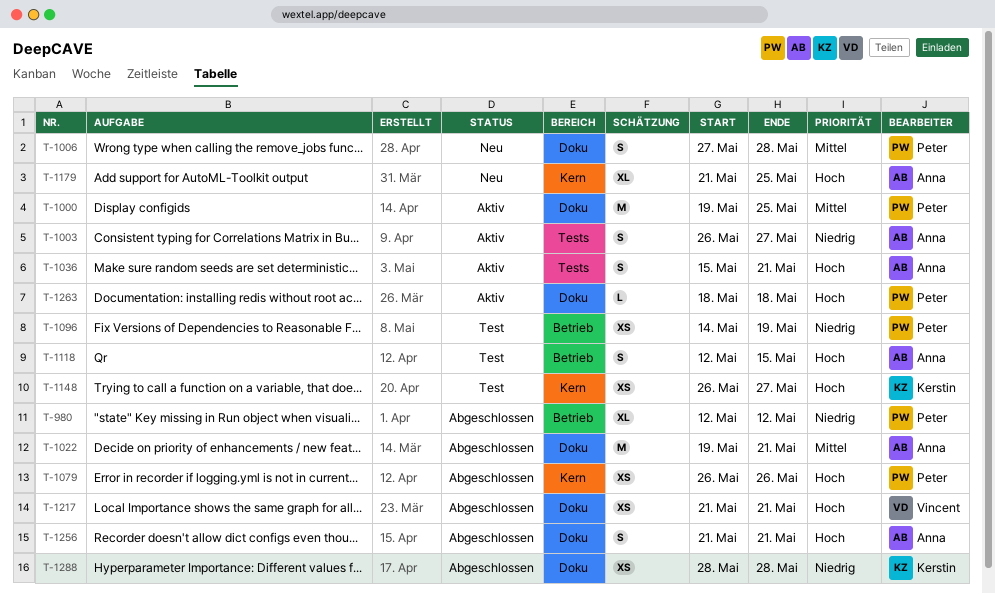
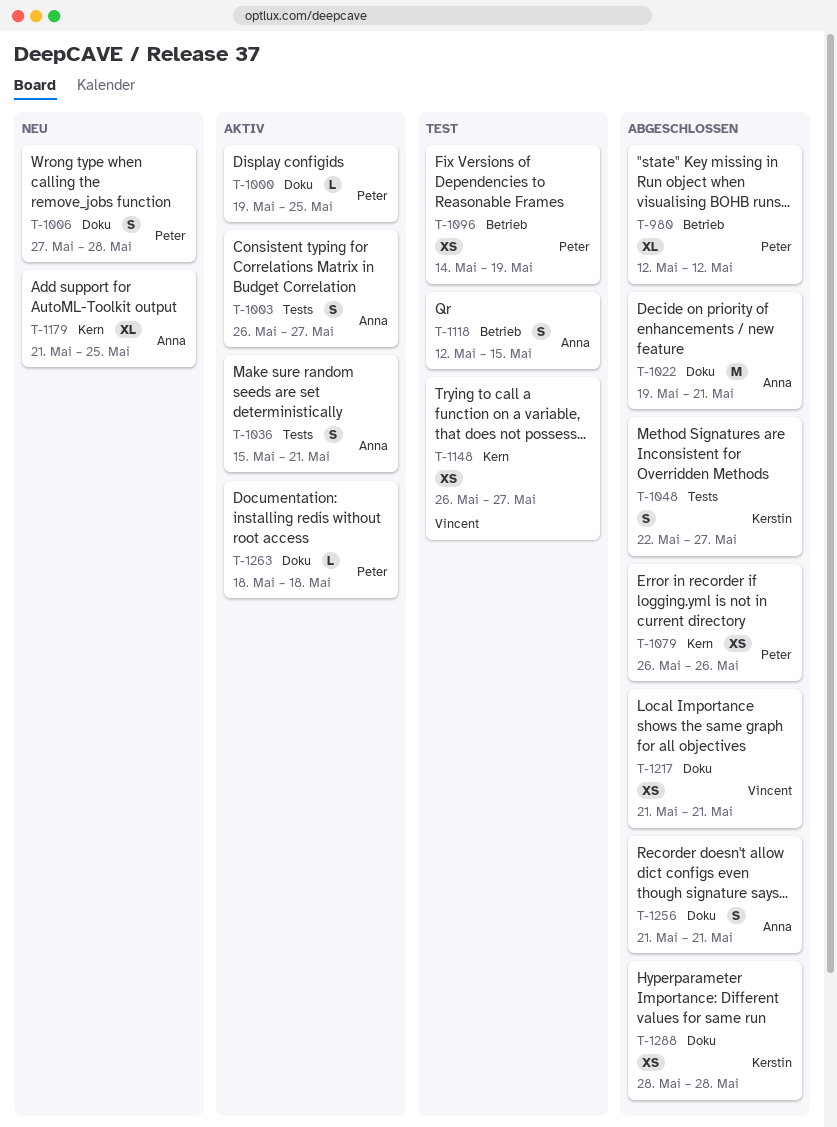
T-1000, estimate: M -> L
T-1048: none -> present
T-1148, owner: Kerstin -> Vincent

